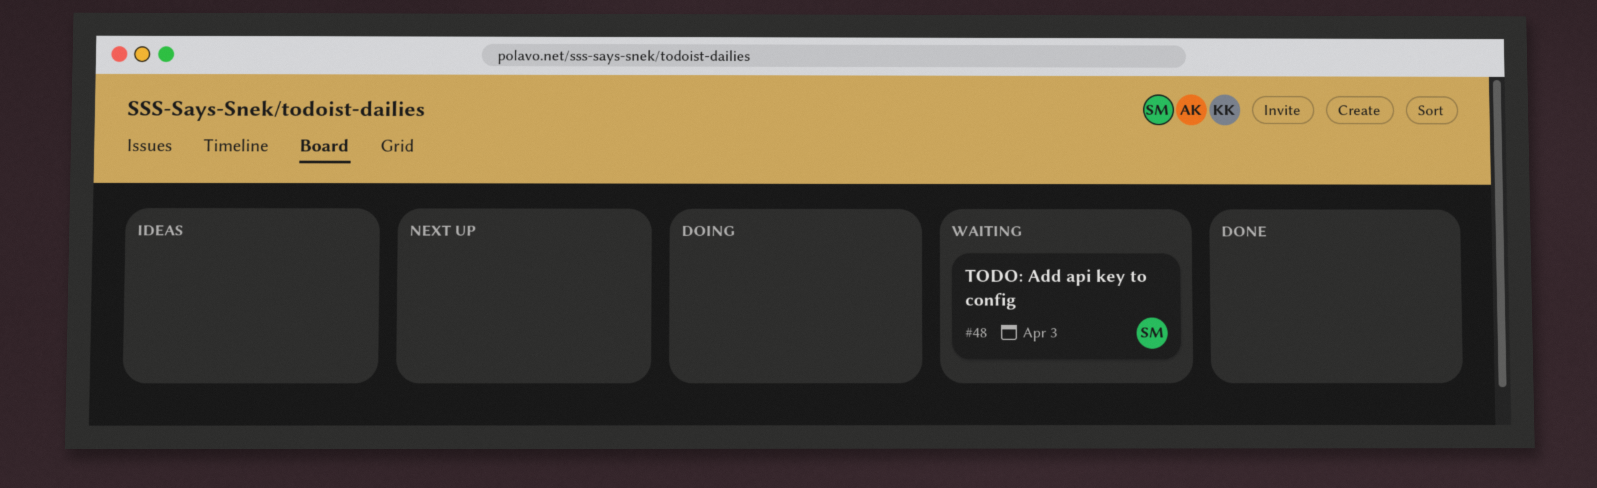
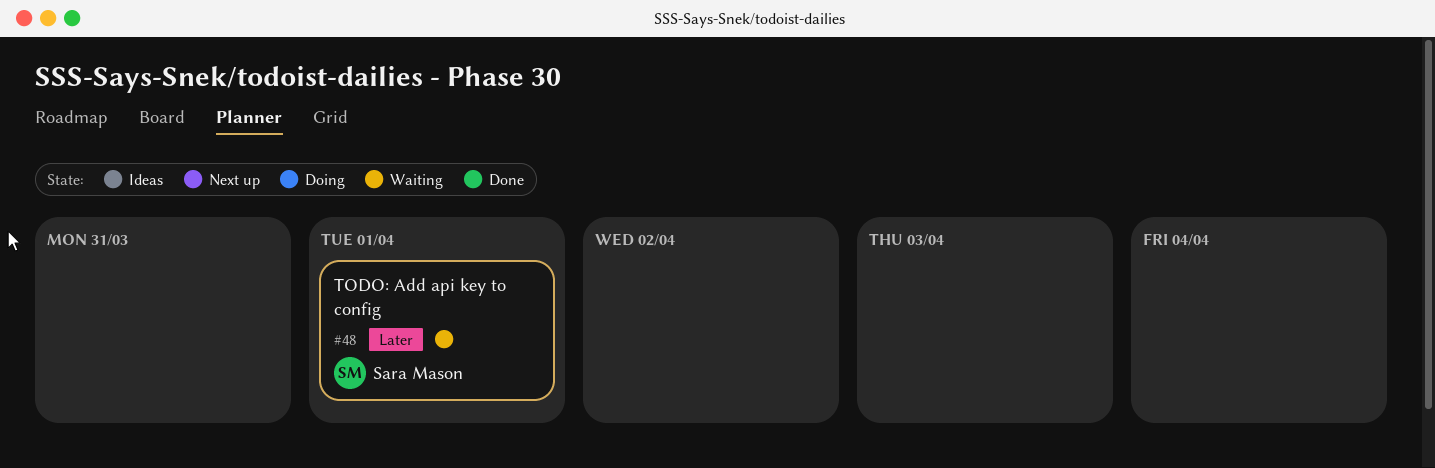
#48, due: Apr 3 -> Apr 1

